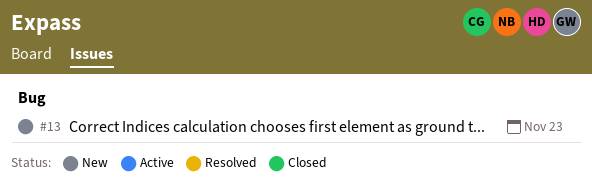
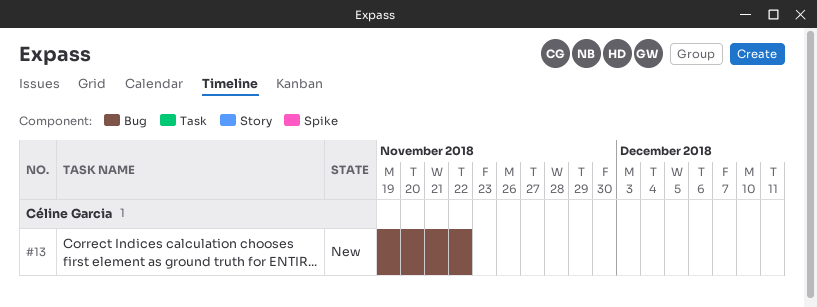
#13, due: Nov 23 -> Nov 22

